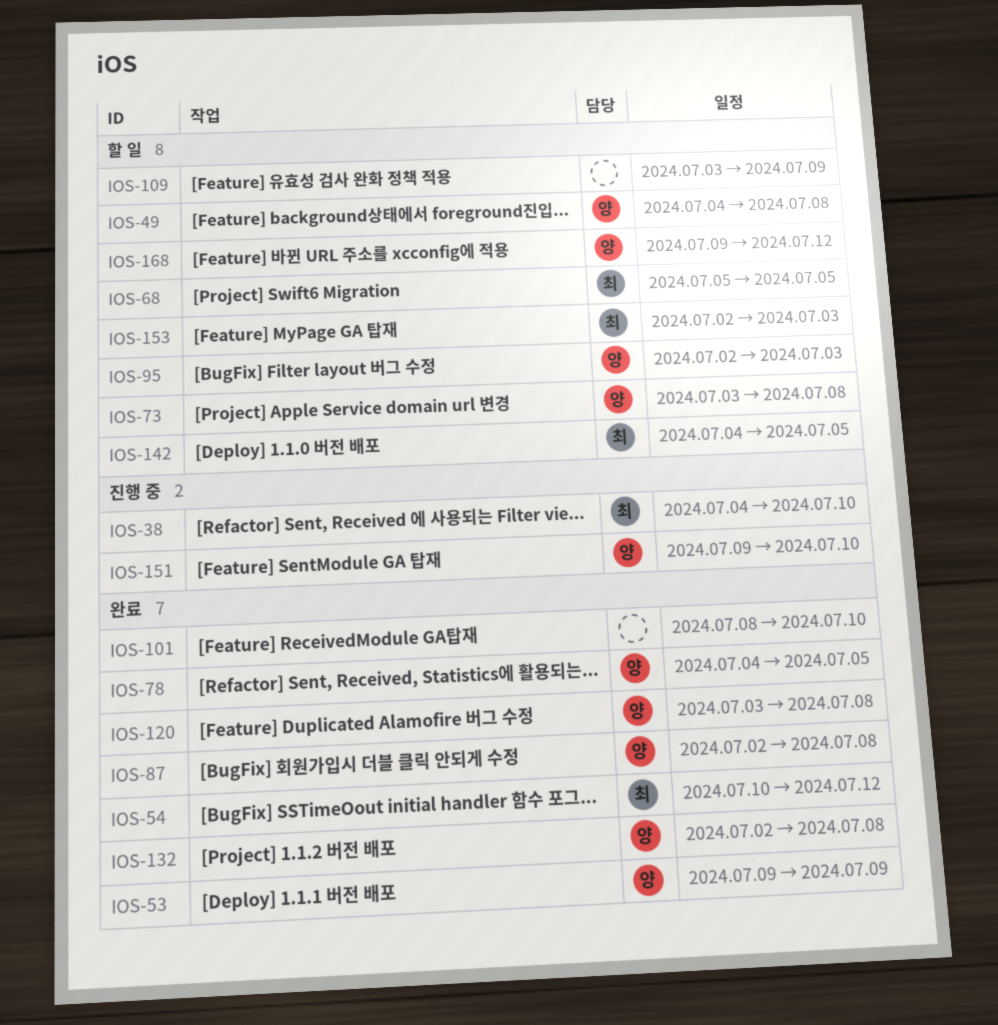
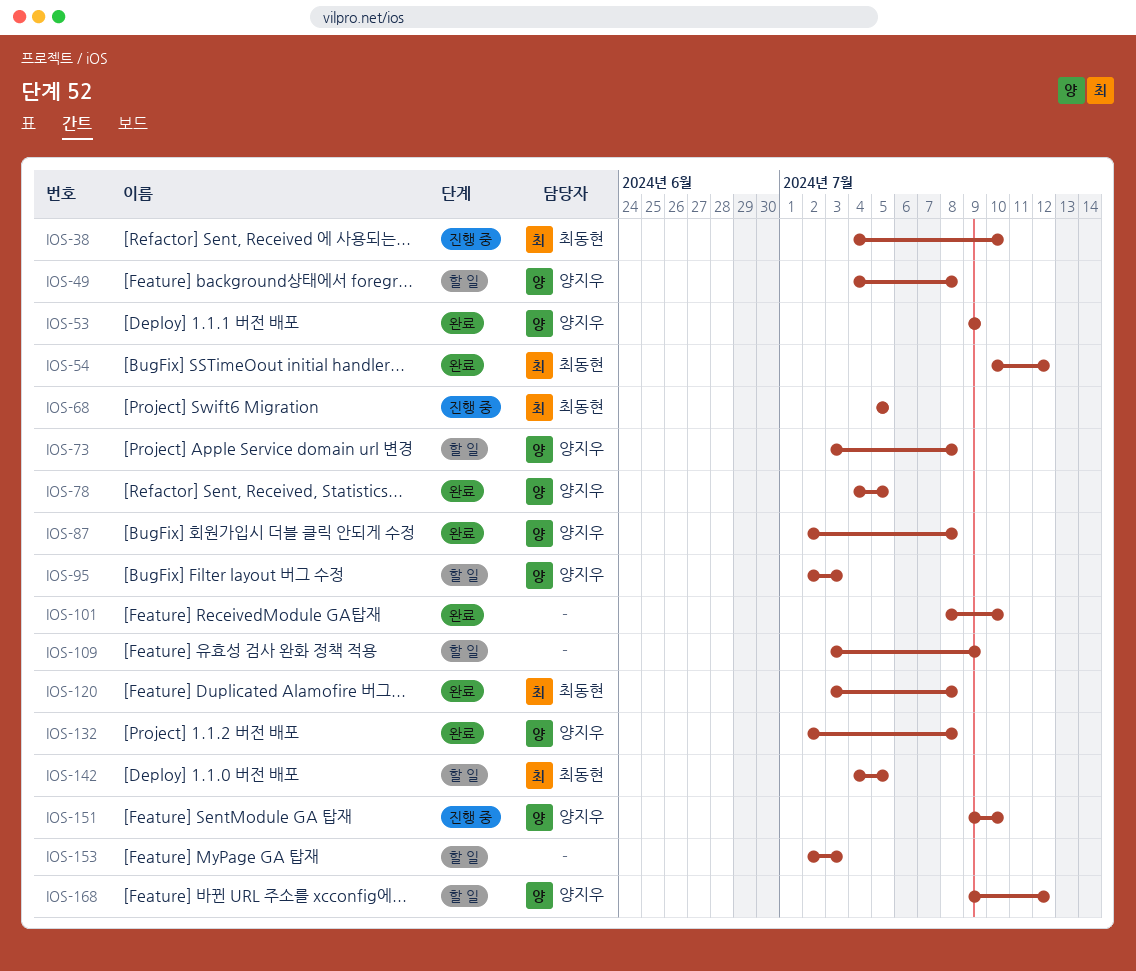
IOS-68, status: 할 일 -> 진행 중
IOS-120, owner: 양지우 -> 최동현
IOS-153, owner: 최동현 -> none

